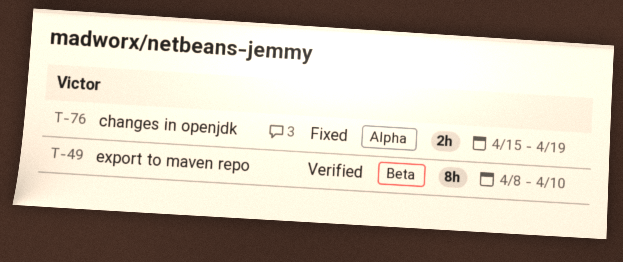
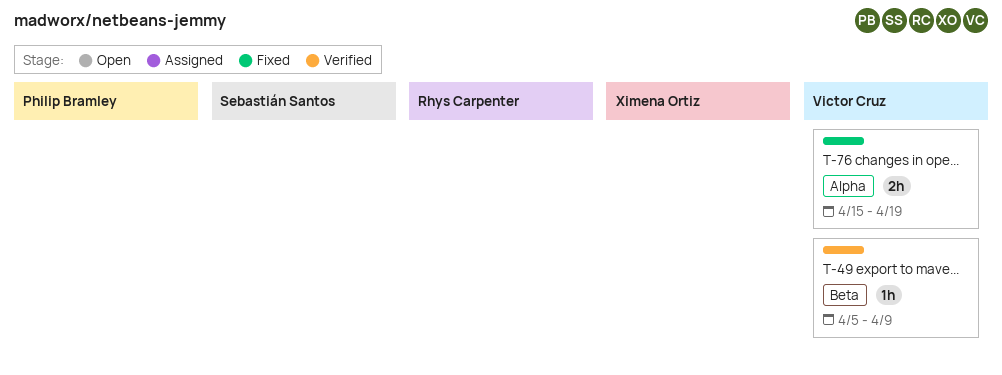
T-49, estimate: 8h -> 1h
T-49, start: Apr 8 -> Apr 5
T-49, due: Apr 10 -> Apr 9

